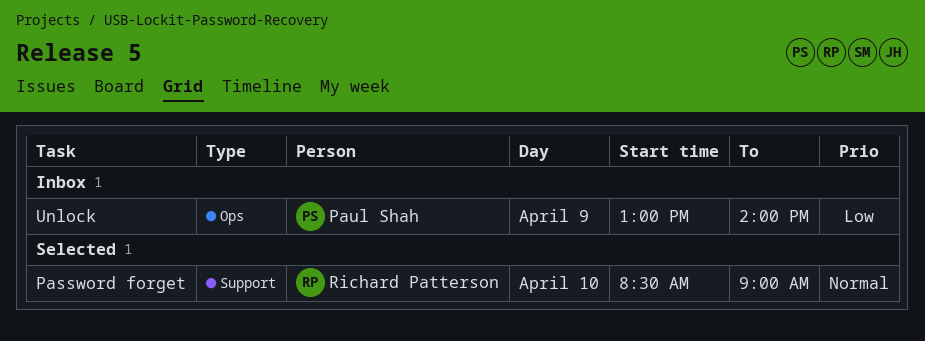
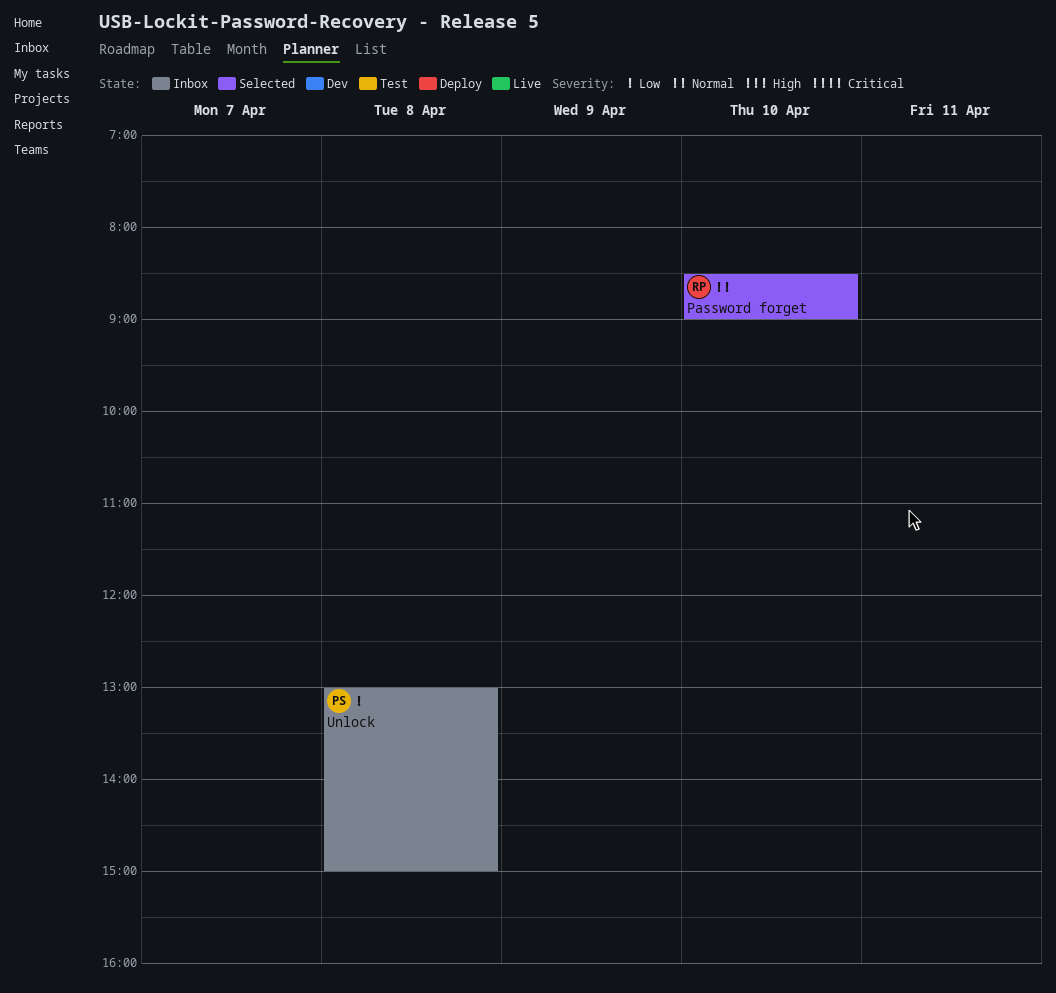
Unlock, day: Apr 9 -> Apr 8
Unlock, ends: 14:00 -> 15:00

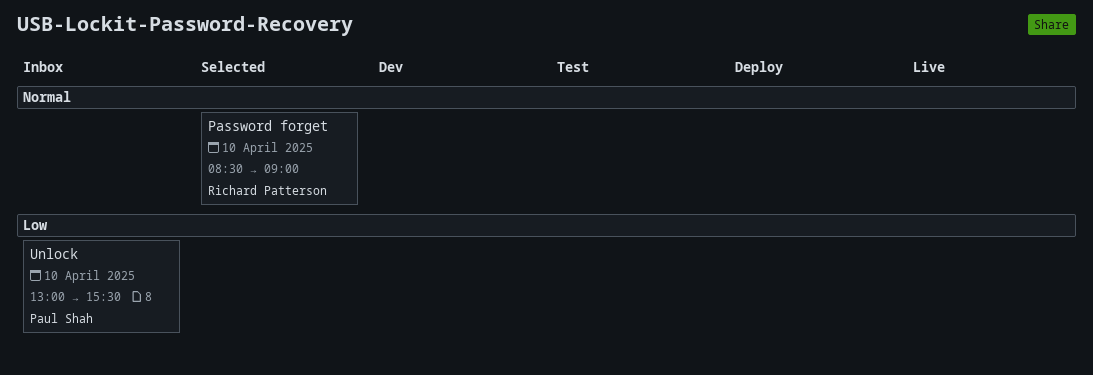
Unlock, day: Apr 8 -> Apr 10
Unlock, ends: 15:00 -> 15:30

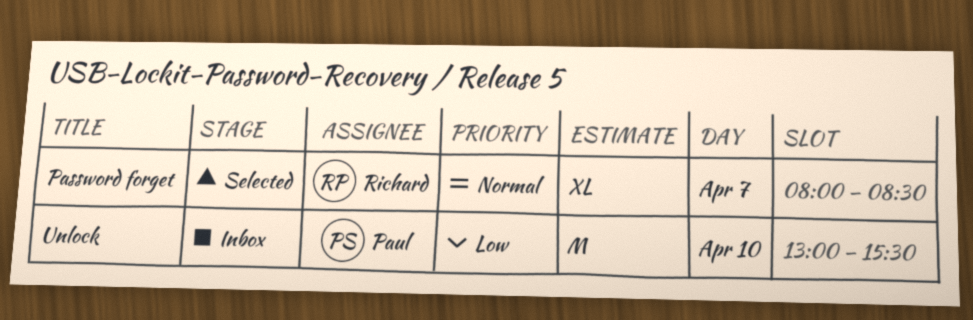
Password forget, day: Apr 10 -> Apr 7
Password forget, begins: 08:30 -> 08:00
Password forget, ends: 09:00 -> 08:30

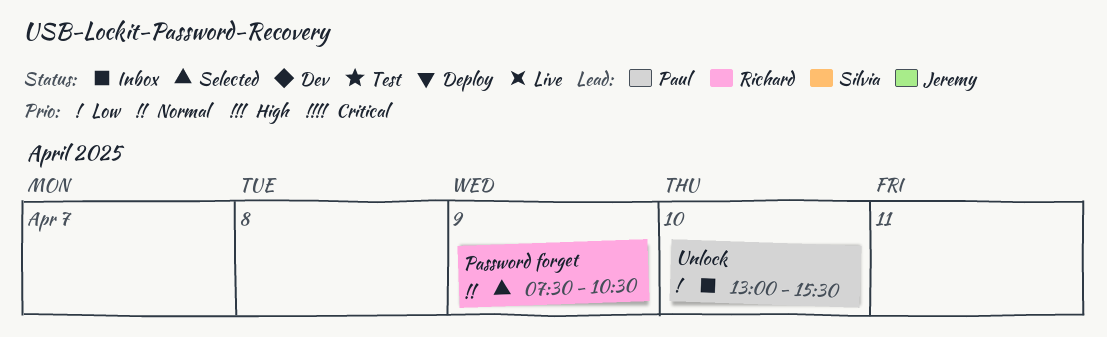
Password forget, day: Apr 7 -> Apr 9
Password forget, begins: 08:00 -> 07:30
Password forget, ends: 08:30 -> 10:30

